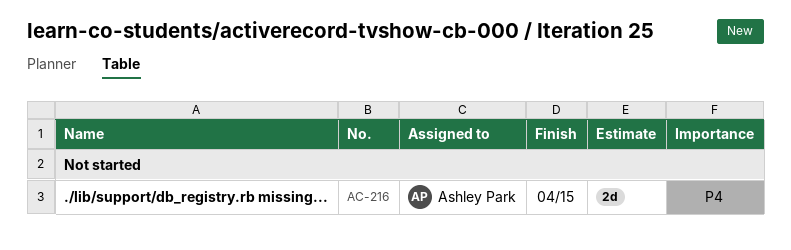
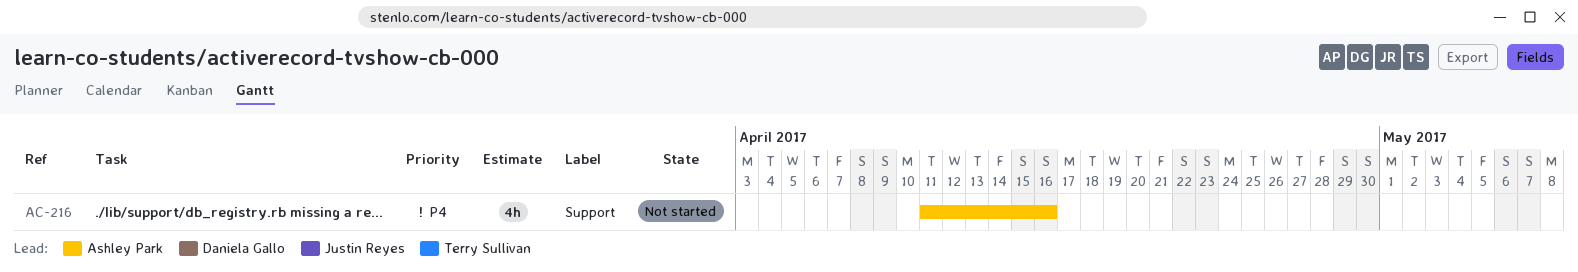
AC-216, estimate: 2d -> 4h
AC-216, due: Apr 15 -> Apr 16

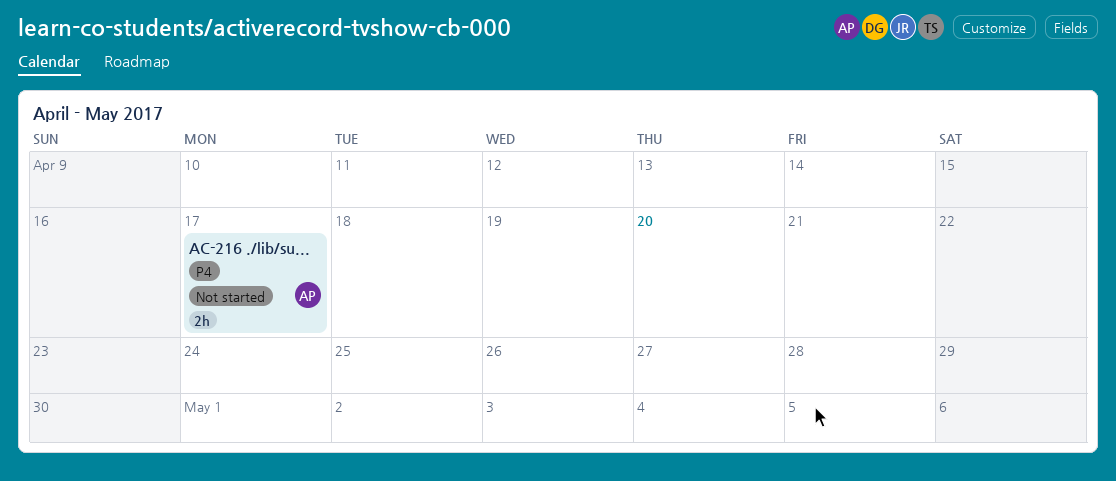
AC-216, estimate: 4h -> 2h
AC-216, due: Apr 16 -> Apr 17

